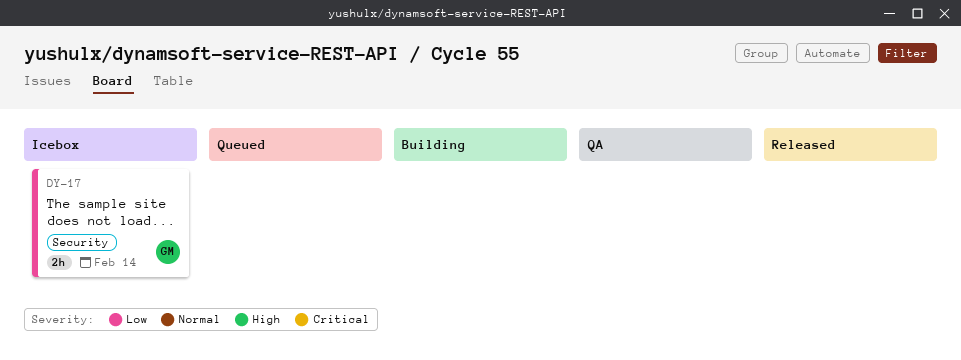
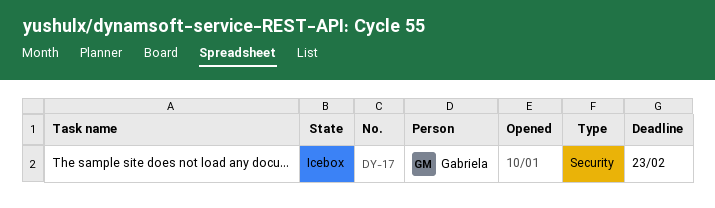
DY-17, due: Feb 14 -> Feb 23

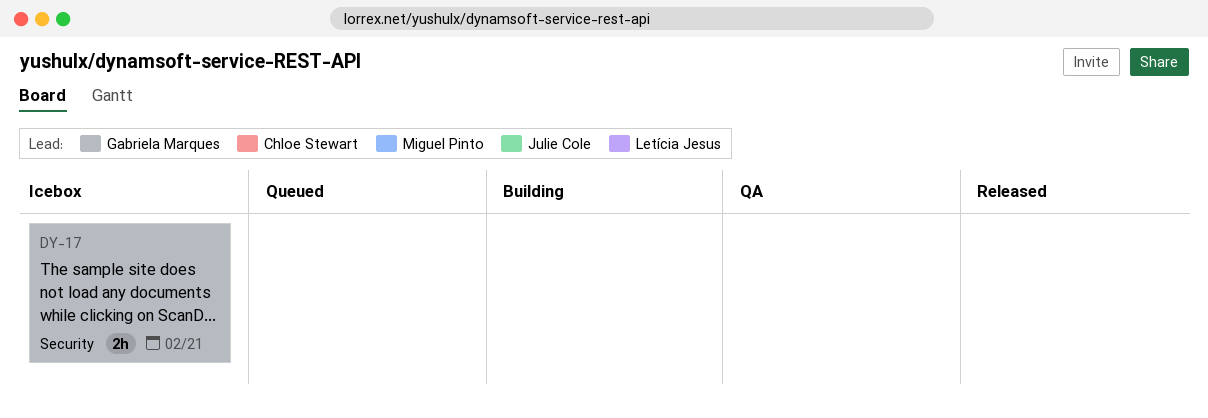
DY-17, due: Feb 23 -> Feb 21

